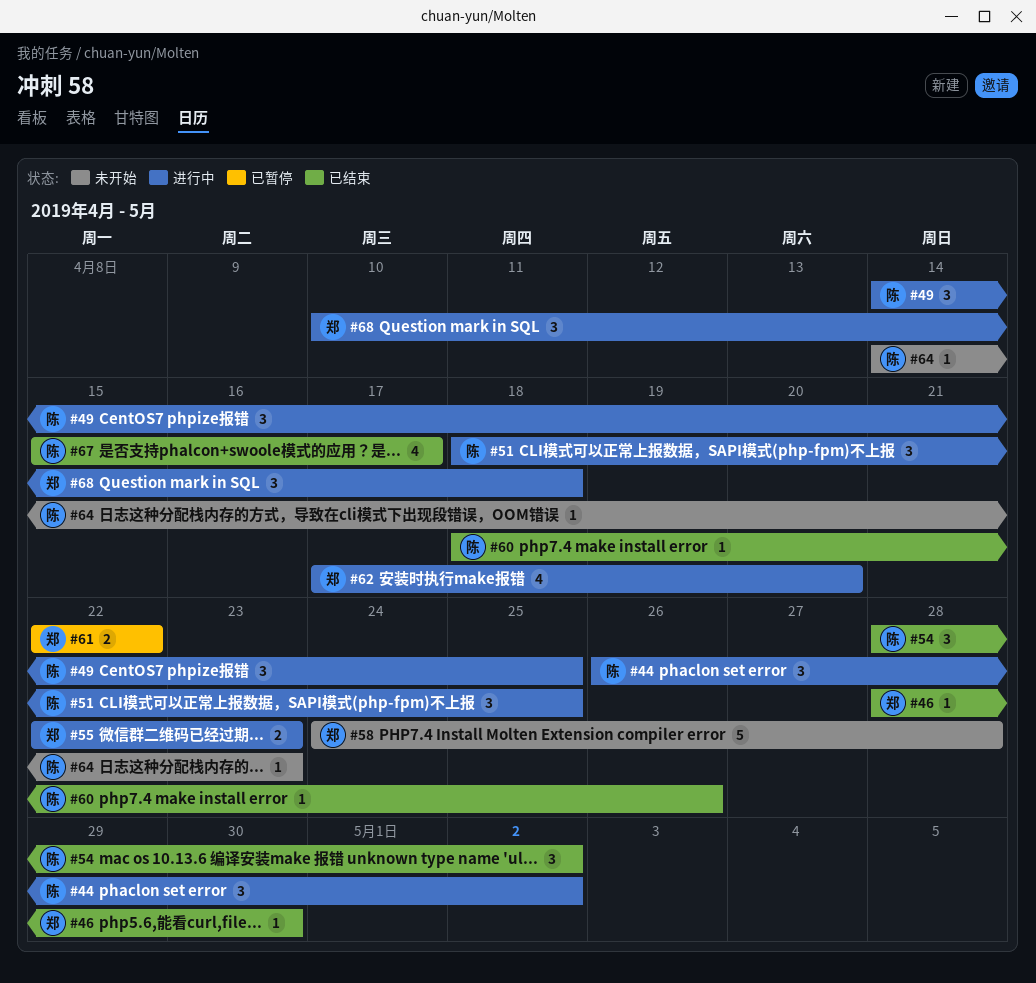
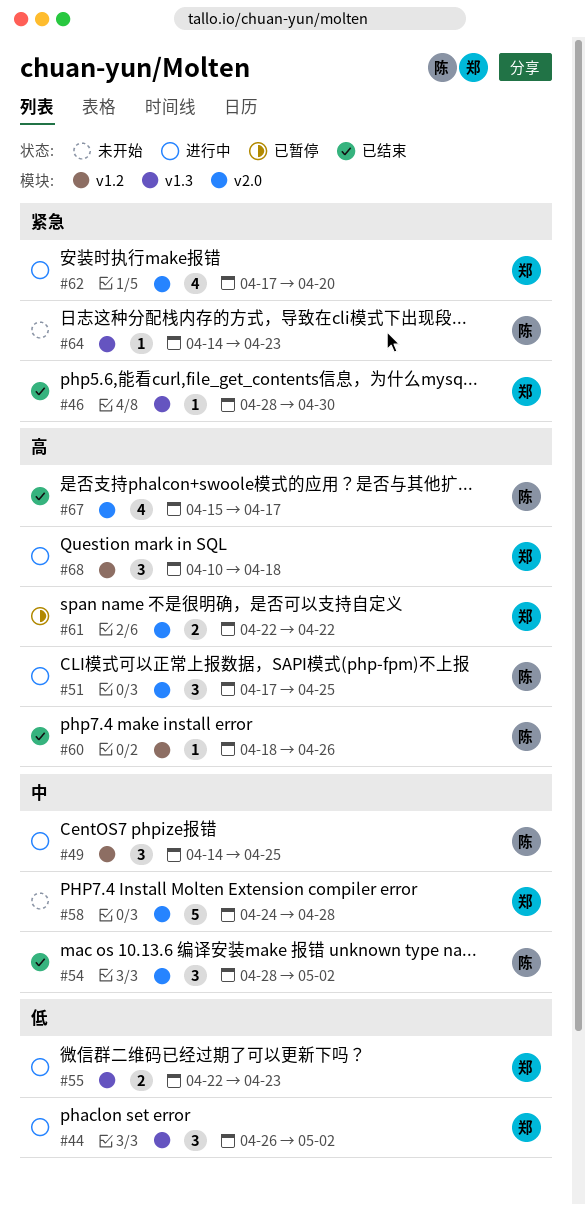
#44, owner: 陈 -> 郑
#51, start: Apr 18 -> Apr 17

